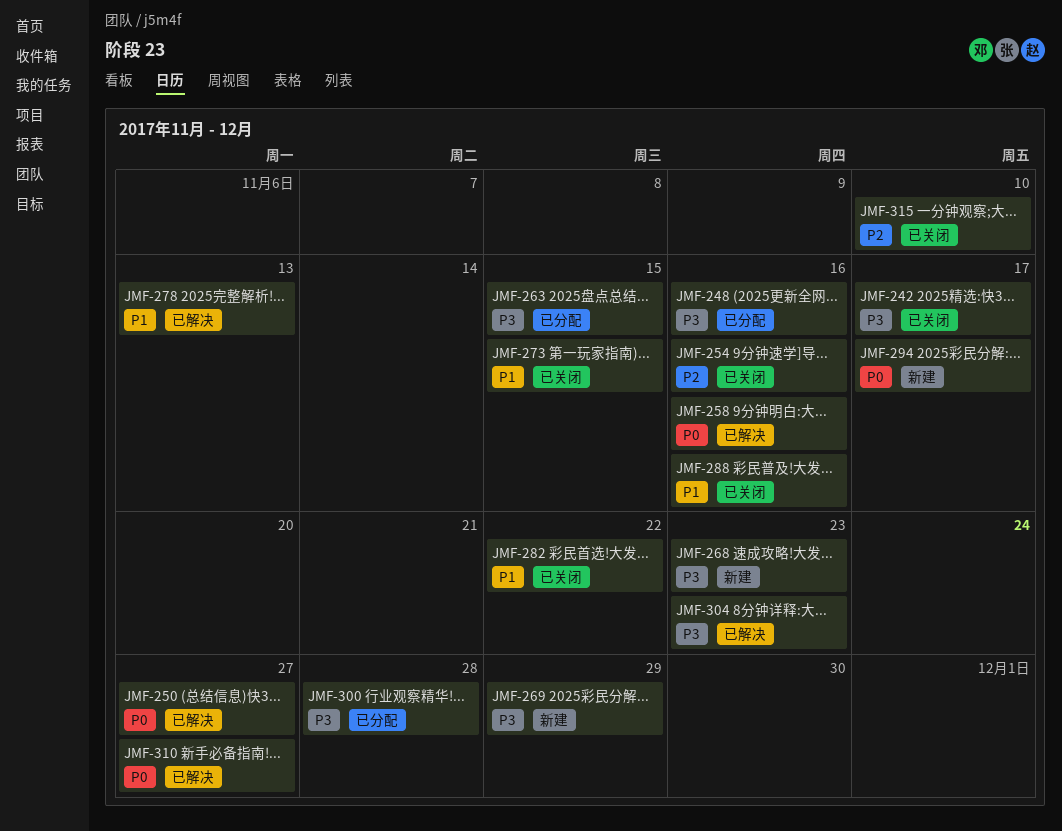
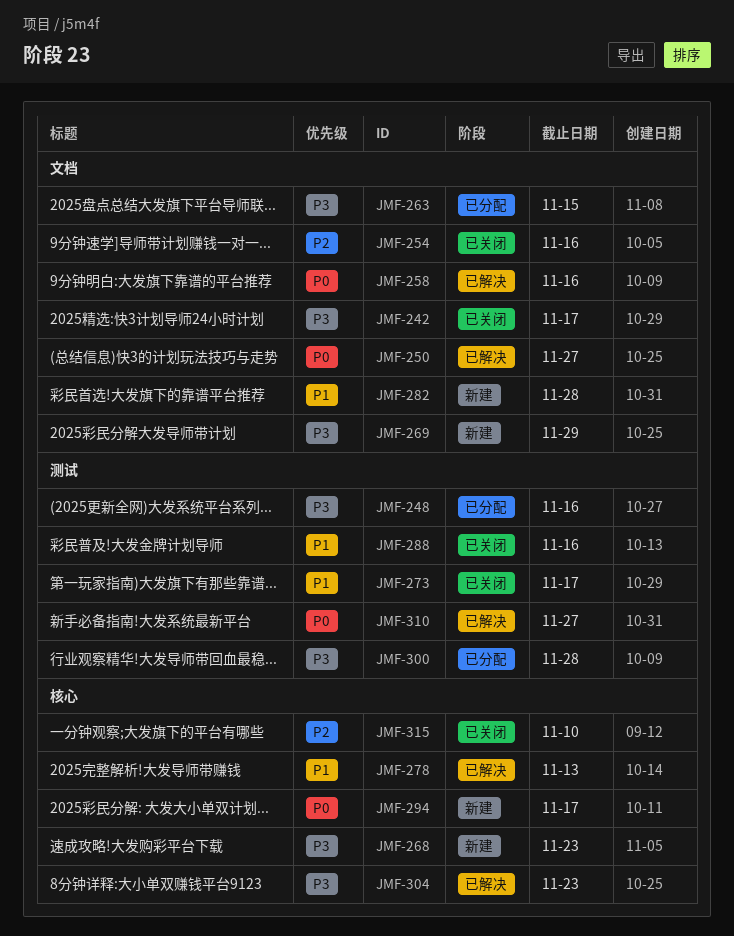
JMF-273, due: Nov 15 -> Nov 17
JMF-282, status: 已关闭 -> 新建
JMF-282, due: Nov 22 -> Nov 28

